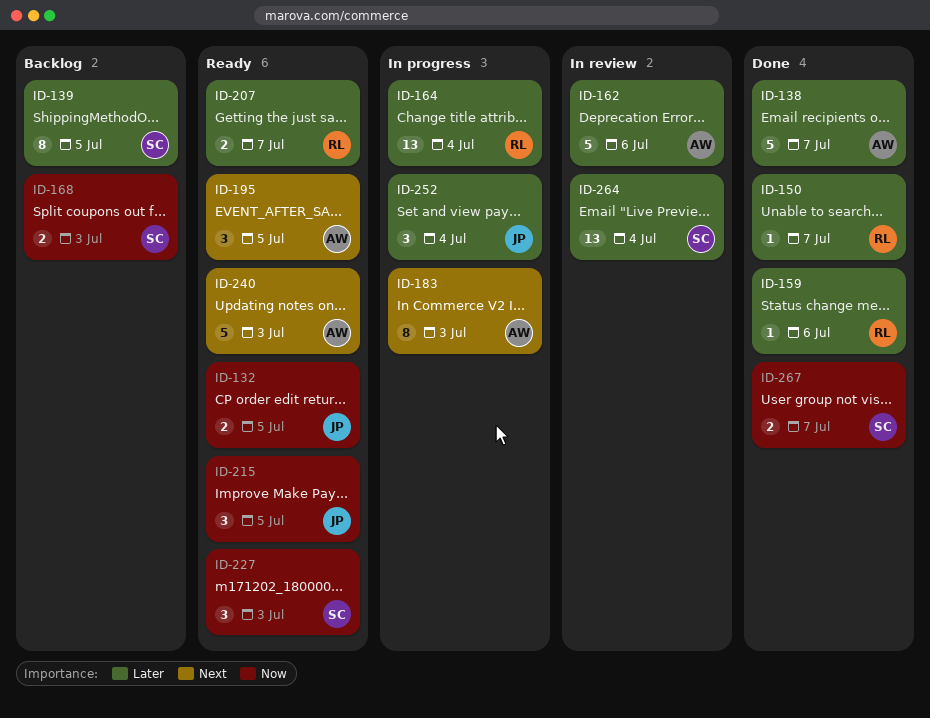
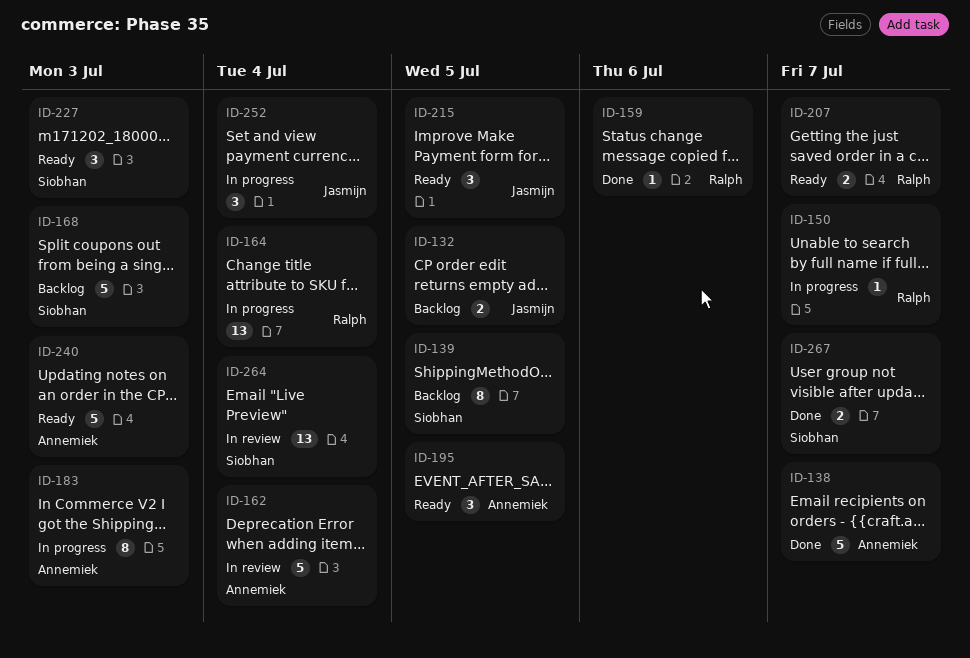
ID-132, status: Ready -> Backlog
ID-150, status: Done -> In progress
ID-162, due: Jul 6 -> Jul 4
ID-168, estimate: 2 -> 5

